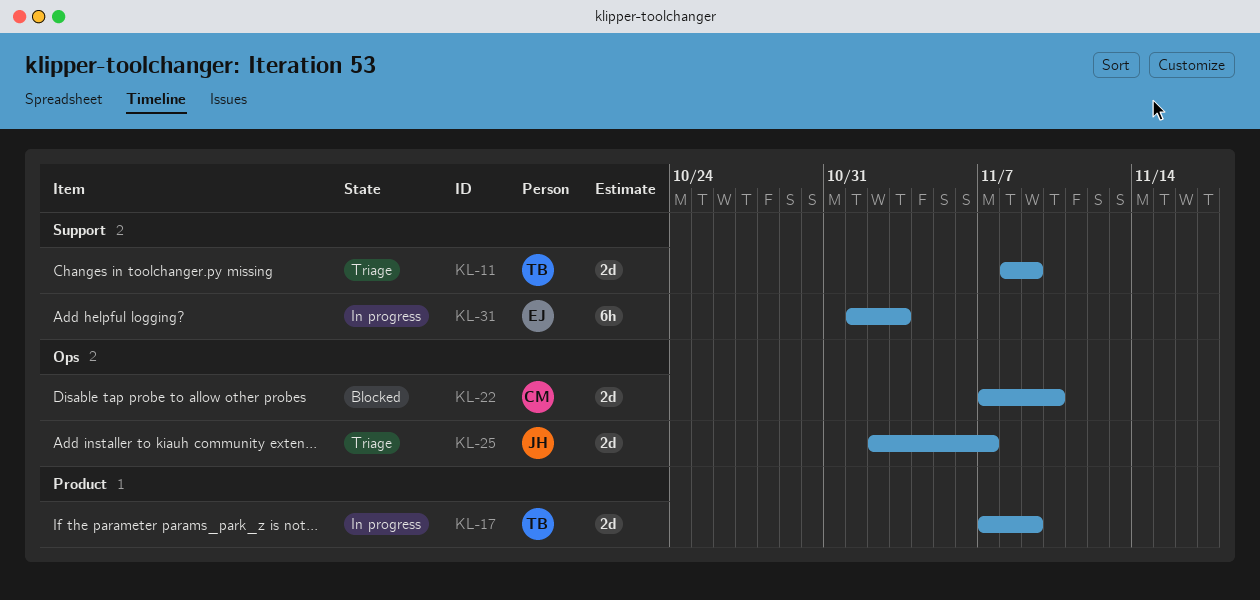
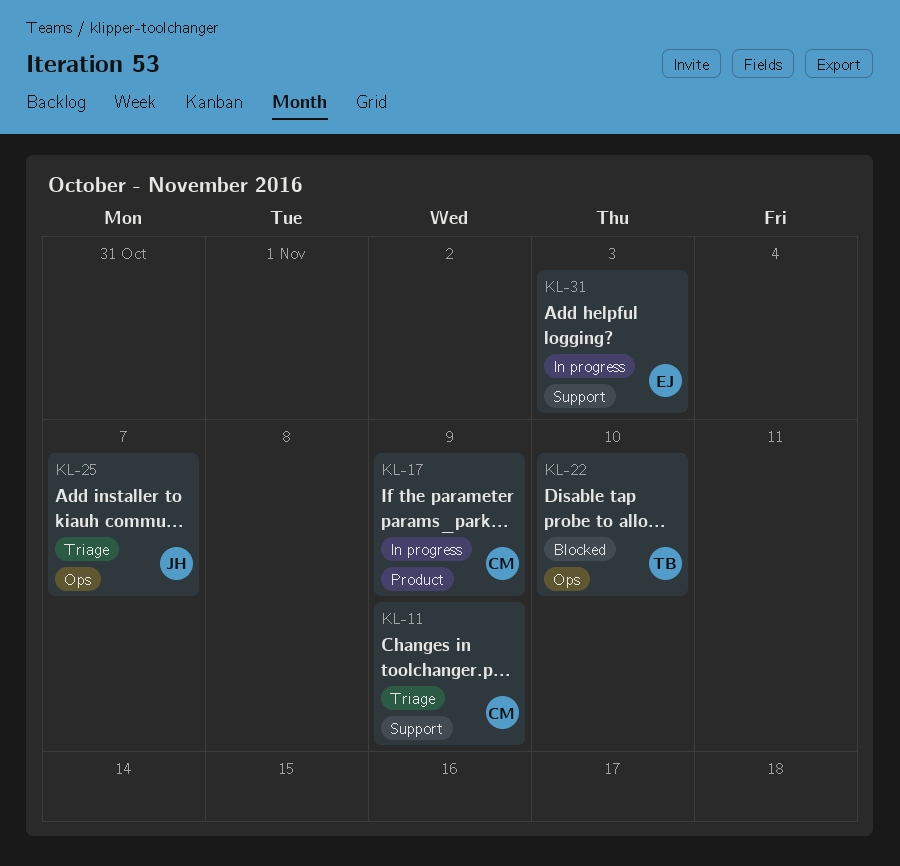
KL-11, owner: TB -> CM
KL-17, owner: TB -> CM
KL-22, owner: CM -> TB

